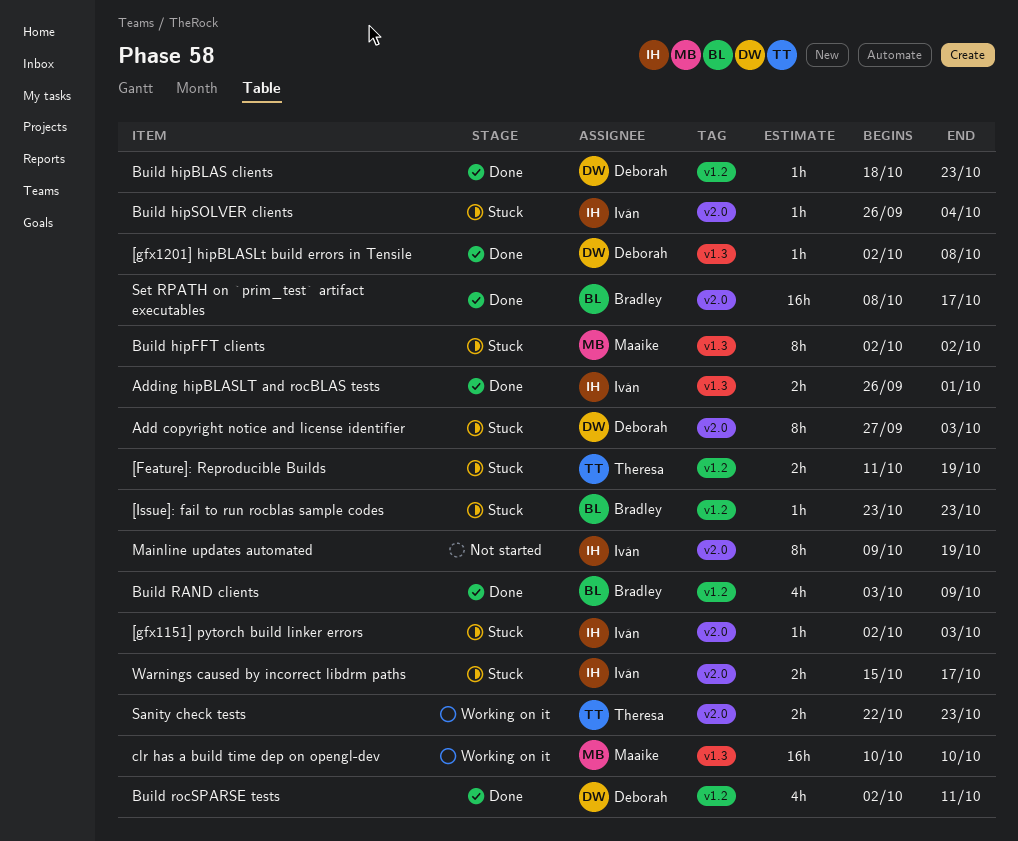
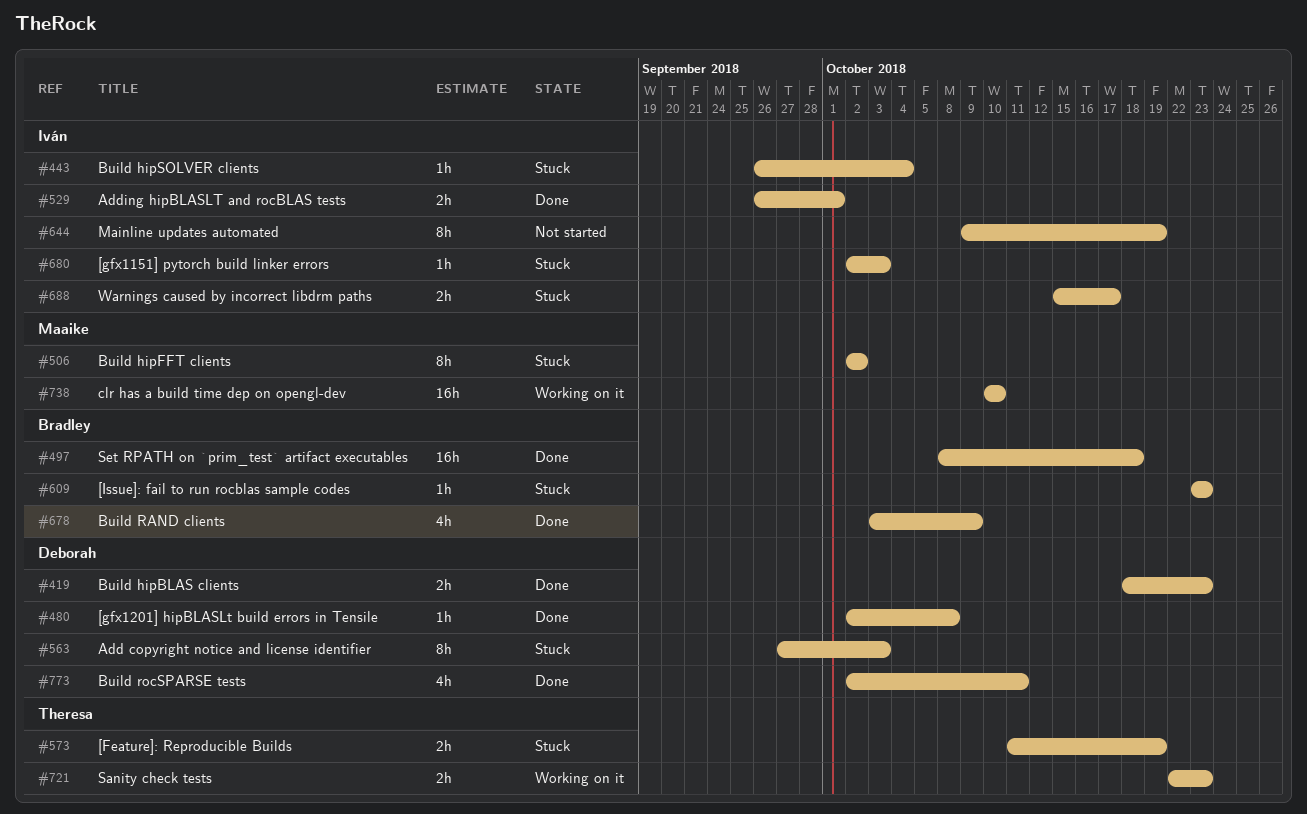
Build hipBLAS clients, estimate: 1h -> 2h
Set RPATH on `prim_test` artifact executables, due: Oct 17 -> Oct 18

